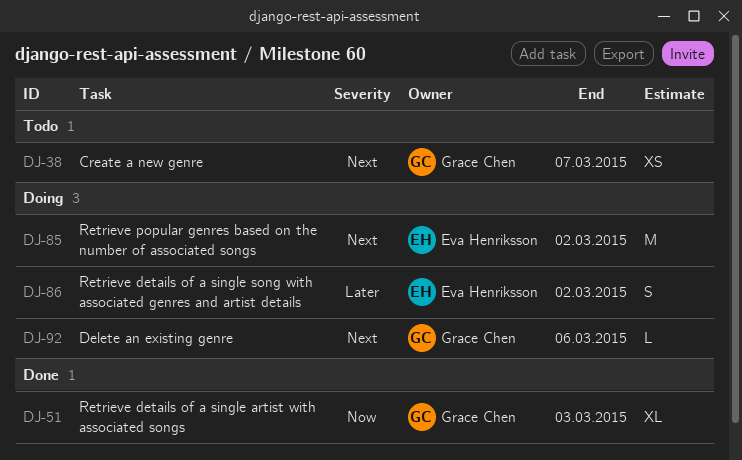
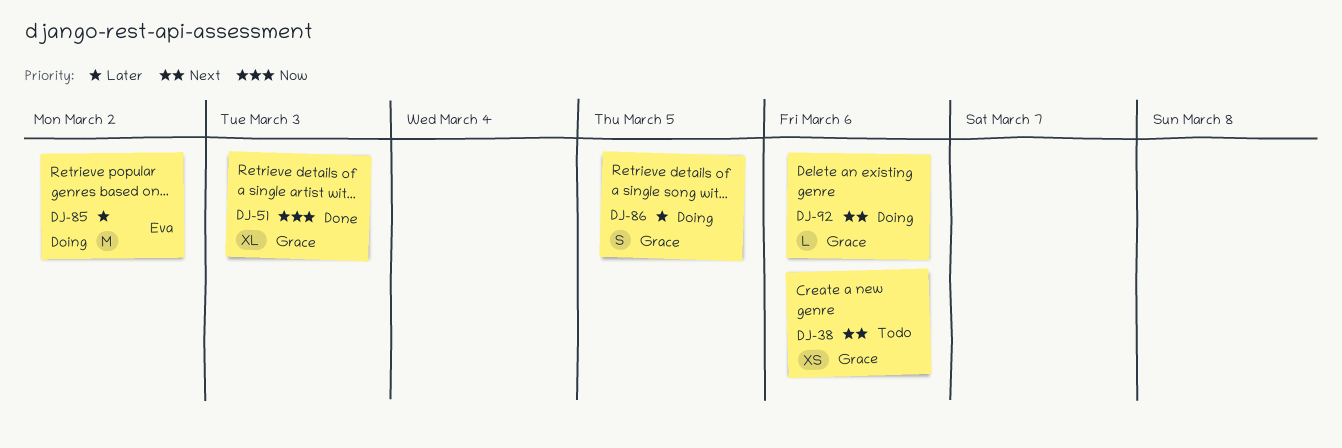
DJ-38, due: Mar 7 -> Mar 6
DJ-85, priority: Next -> Later
DJ-86, owner: Eva Henriksson -> Grace Chen
DJ-86, due: Mar 2 -> Mar 5

